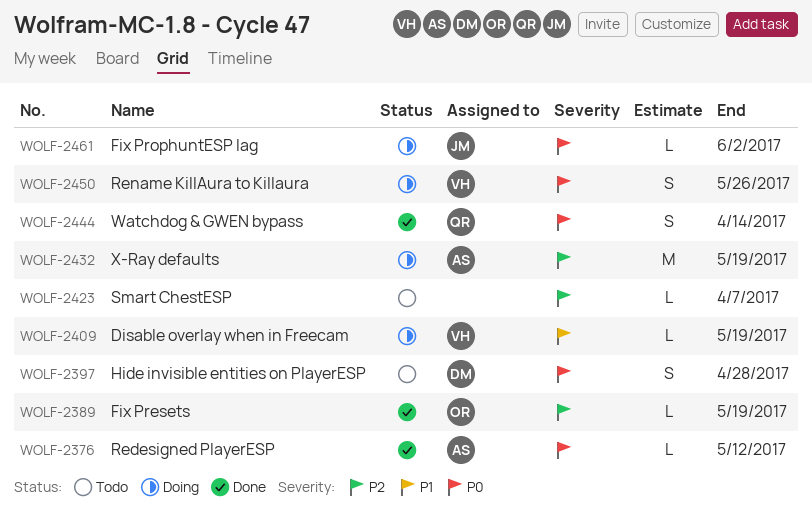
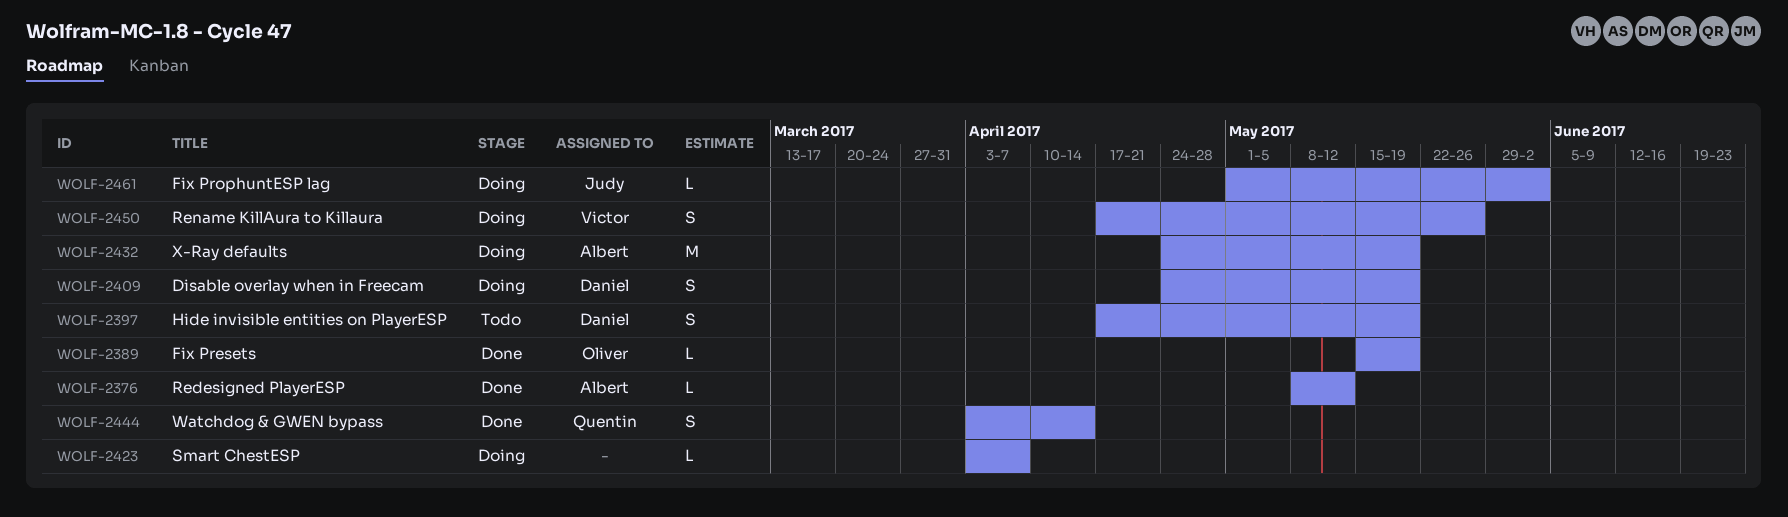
WOLF-2397, due: Apr 28 -> May 19
WOLF-2409, owner: Victor -> Daniel
WOLF-2409, estimate: L -> S
WOLF-2423, status: Todo -> Doing

